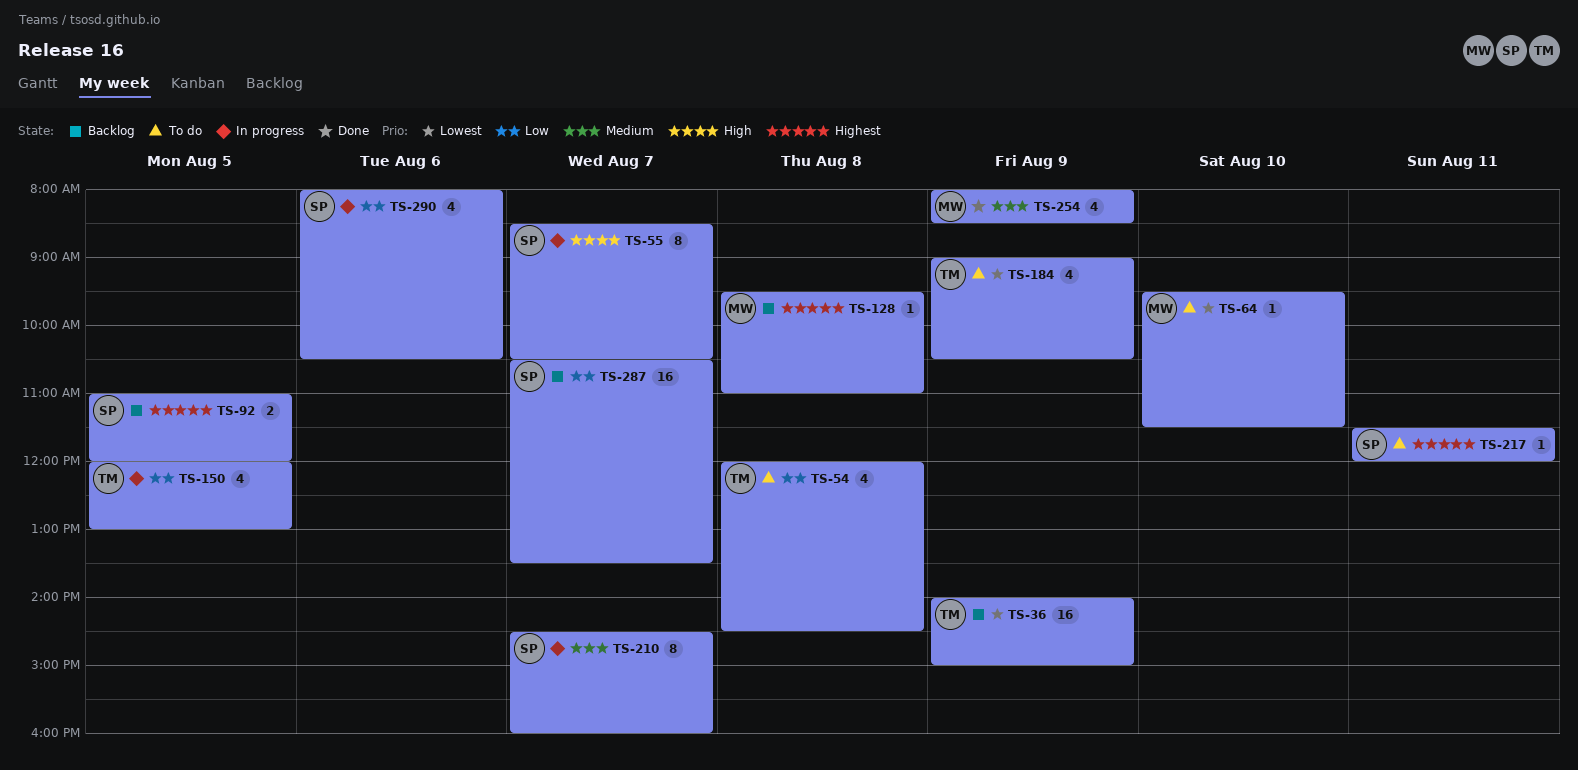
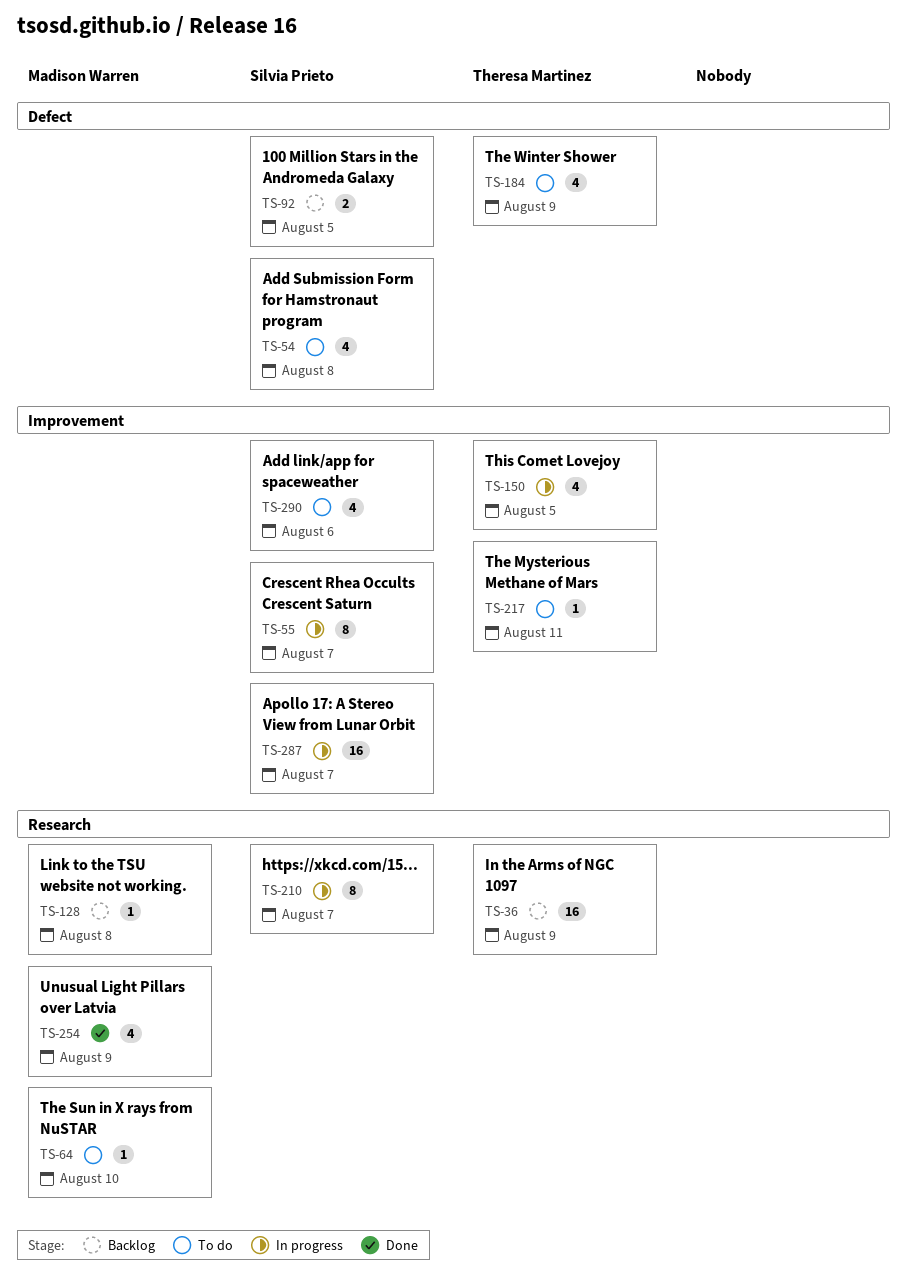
TS-54, owner: Theresa Martinez -> Silvia Prieto
TS-217, owner: Silvia Prieto -> Theresa Martinez
TS-287, status: Backlog -> In progress
TS-290, status: In progress -> To do

